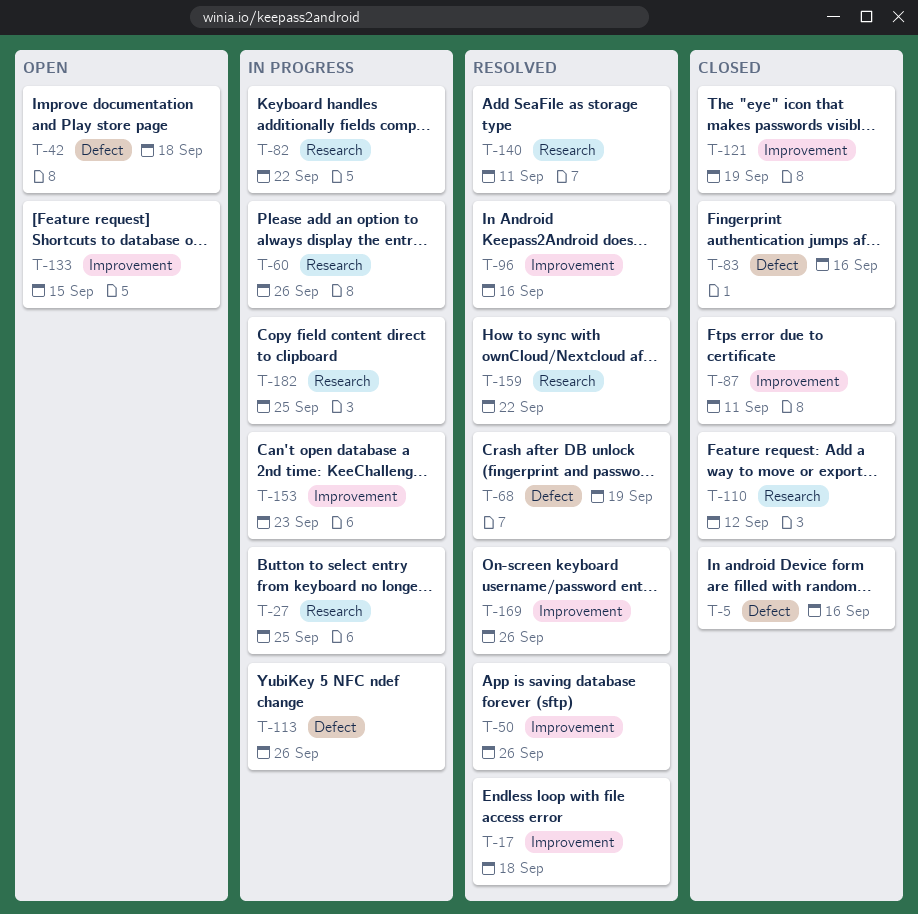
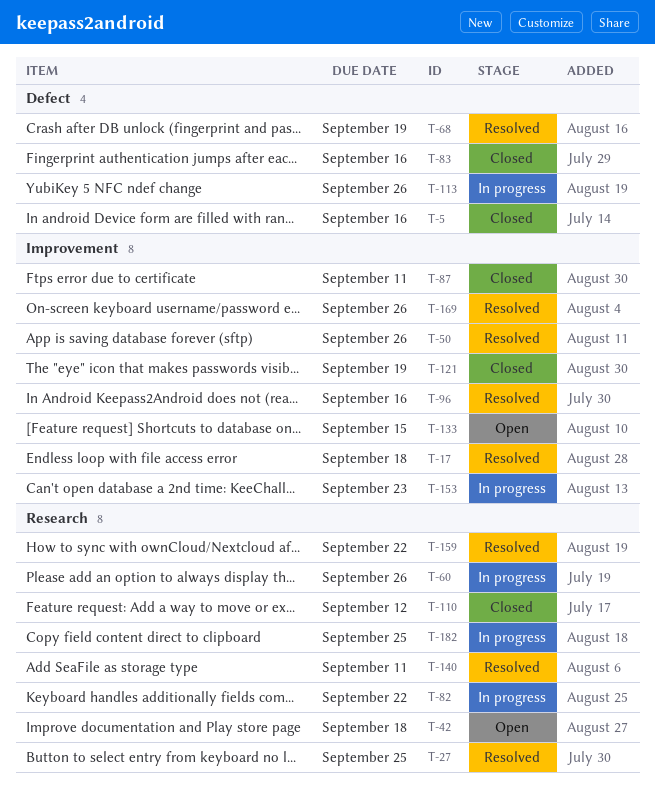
T-27, status: In progress -> Resolved
T-42, label: Defect -> Research

